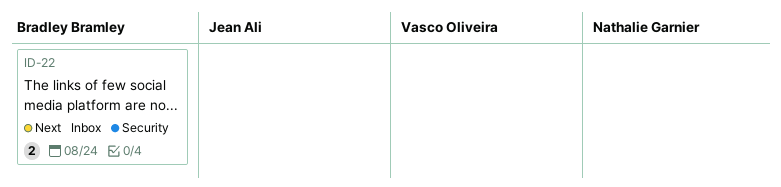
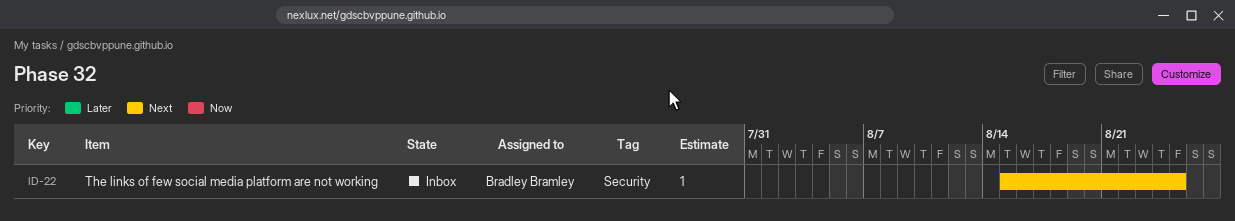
ID-22, estimate: 2 -> 1
ID-22, due: Aug 24 -> Aug 25

